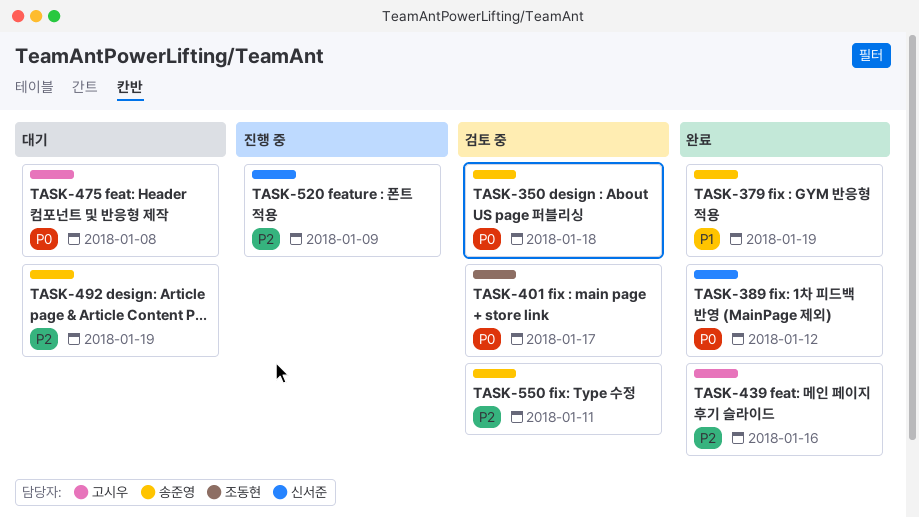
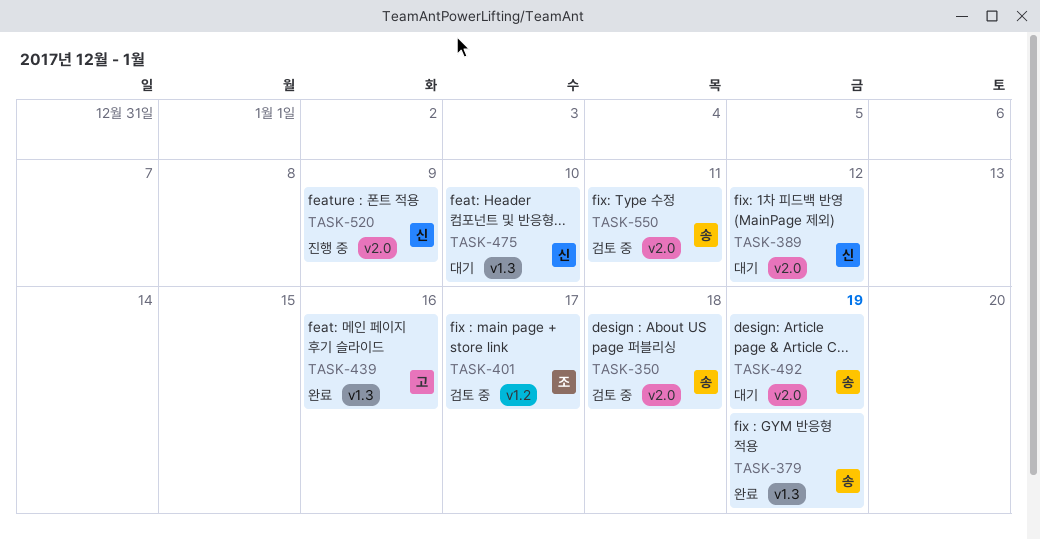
TASK-389, status: 완료 -> 대기
TASK-475, owner: 고시우 -> 신서준
TASK-475, due: Jan 8 -> Jan 10

